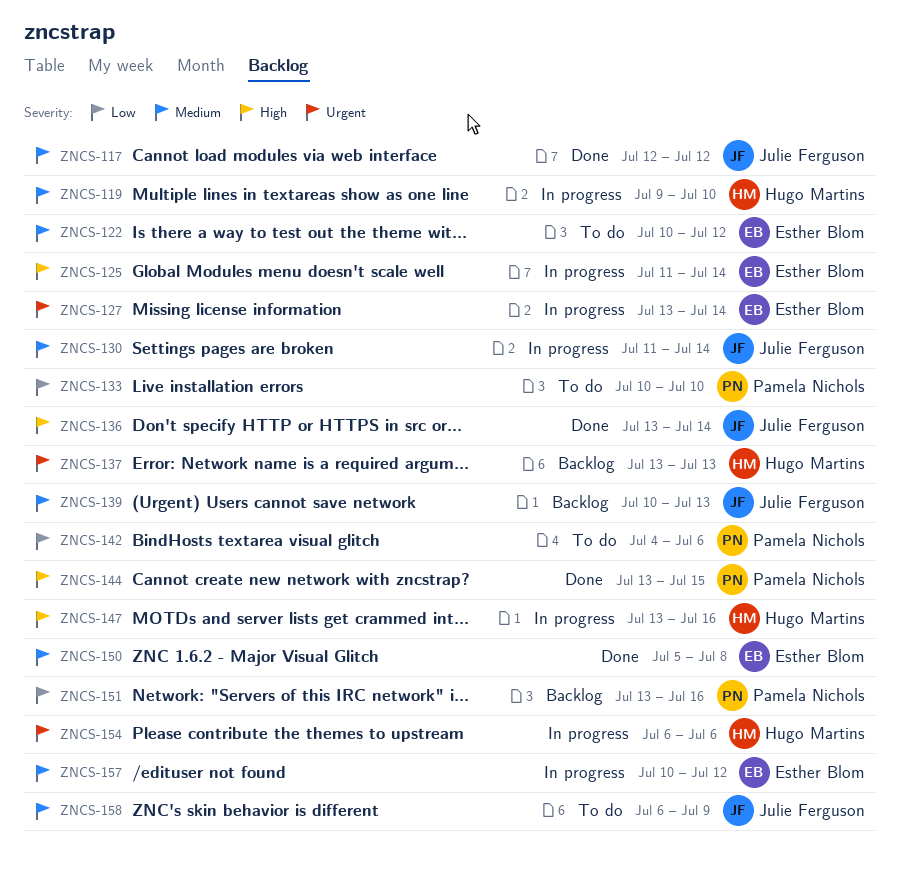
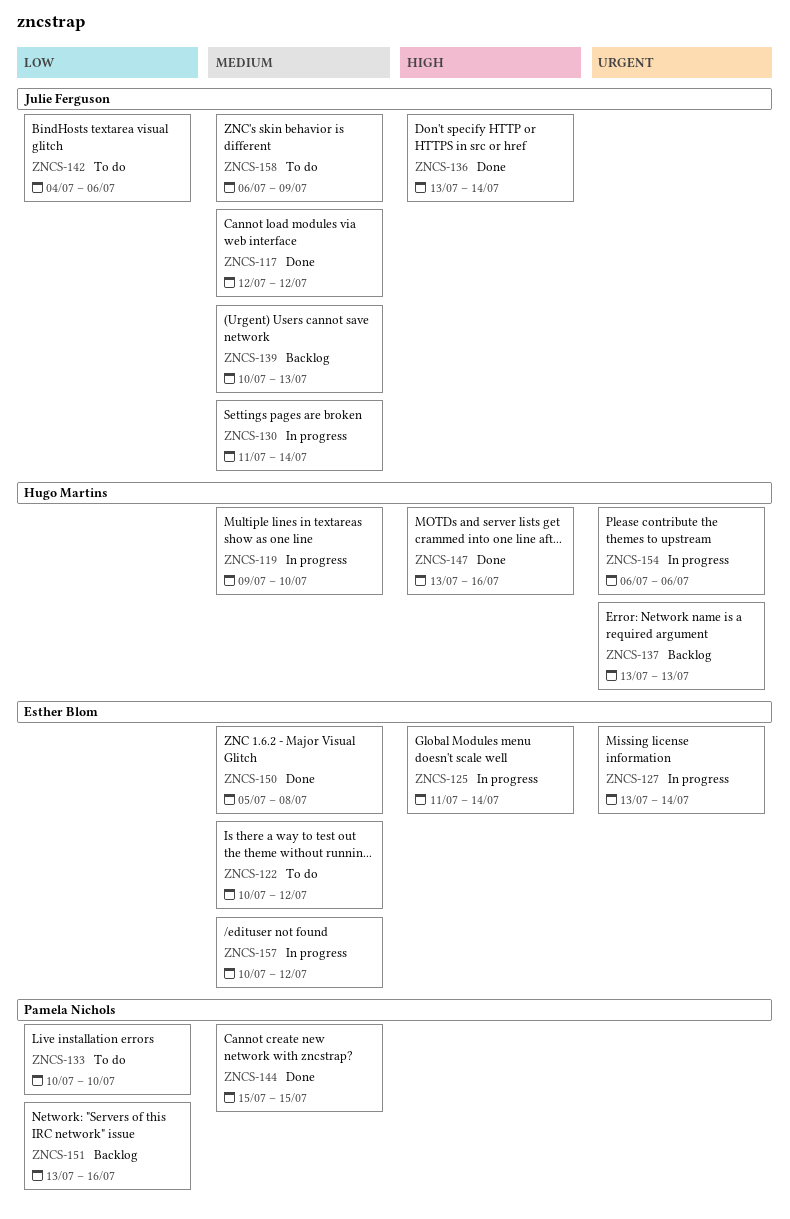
ZNCS-142, owner: Pamela Nichols -> Julie Ferguson
ZNCS-144, priority: High -> Medium
ZNCS-144, start: Jul 13 -> Jul 15
ZNCS-147, status: In progress -> Done

